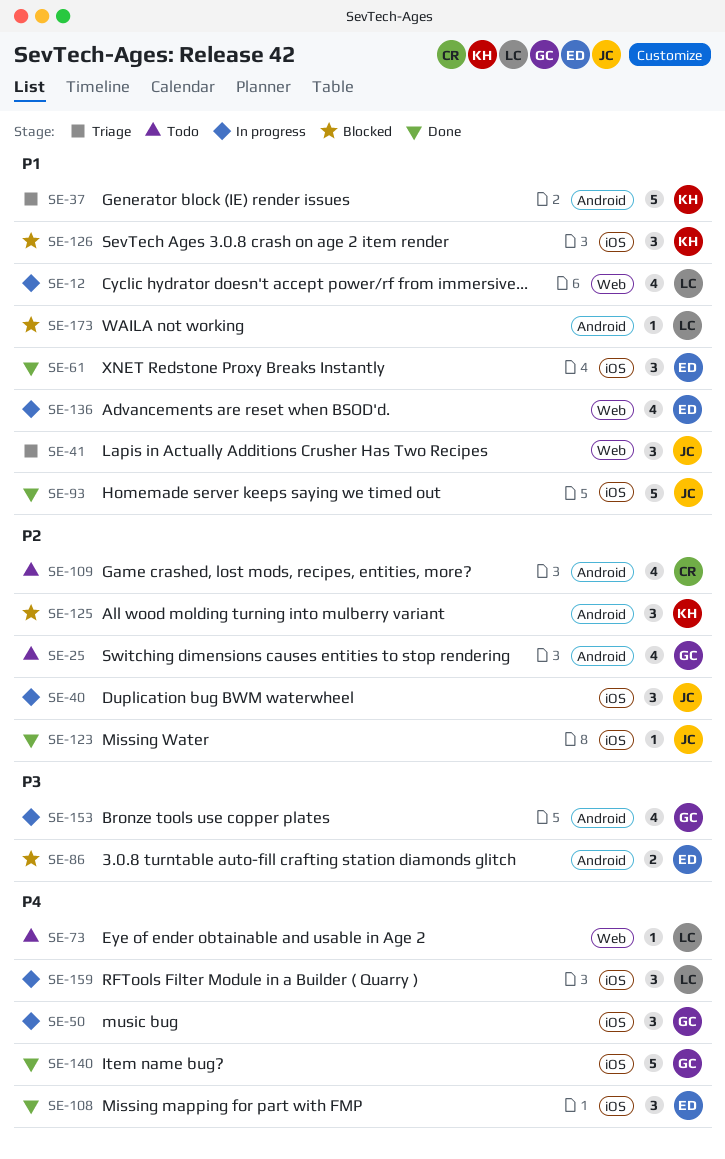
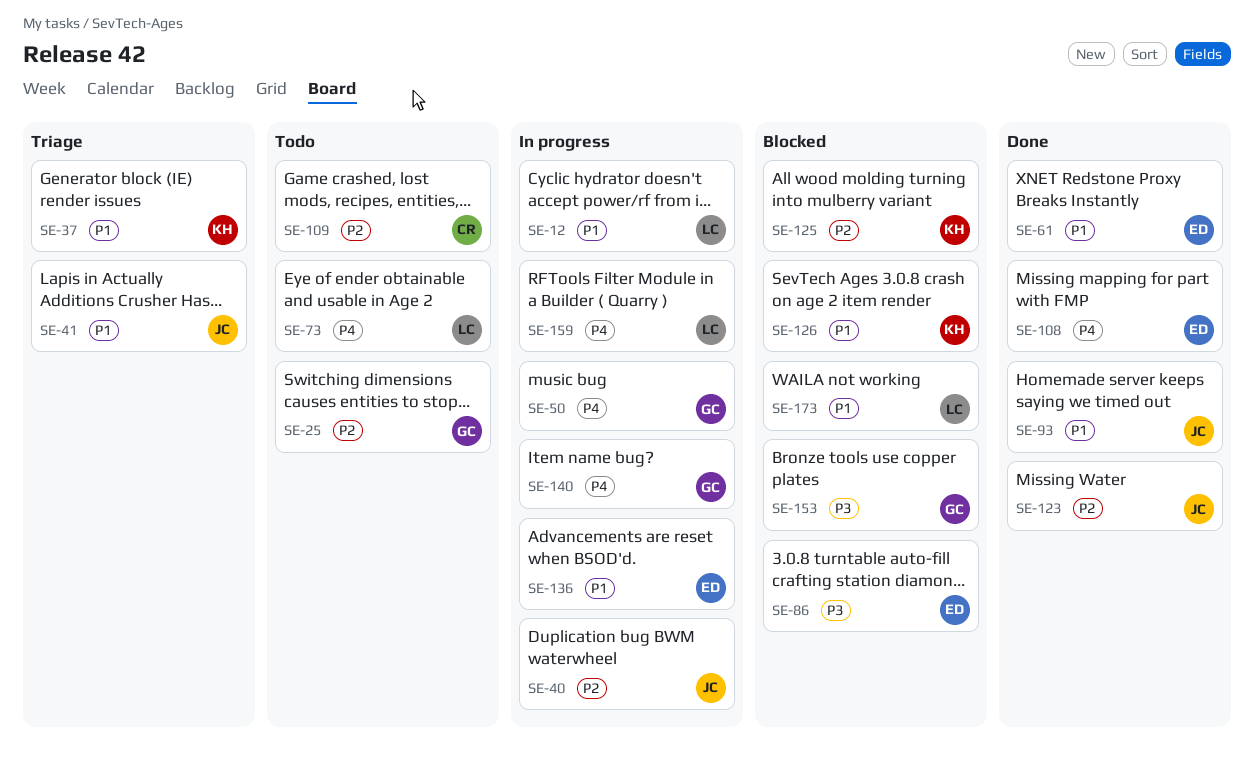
SE-140, status: Done -> In progress
SE-153, status: In progress -> Blocked

